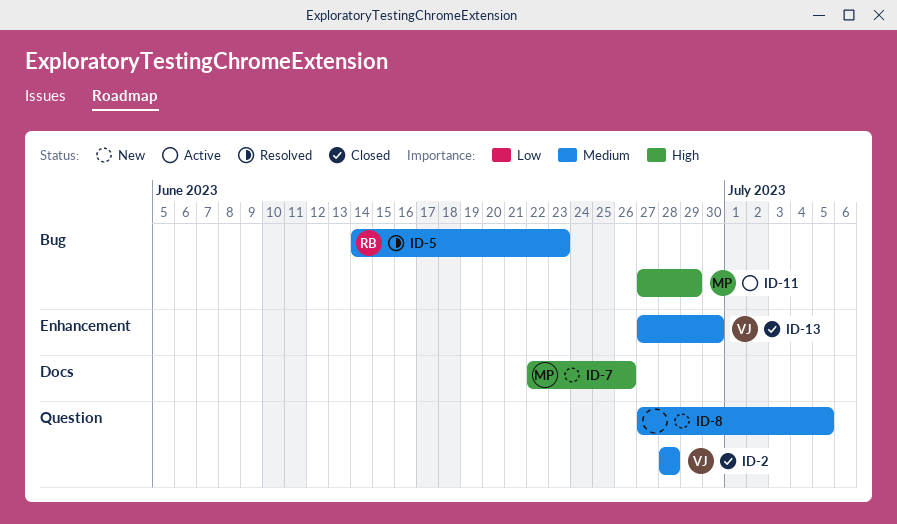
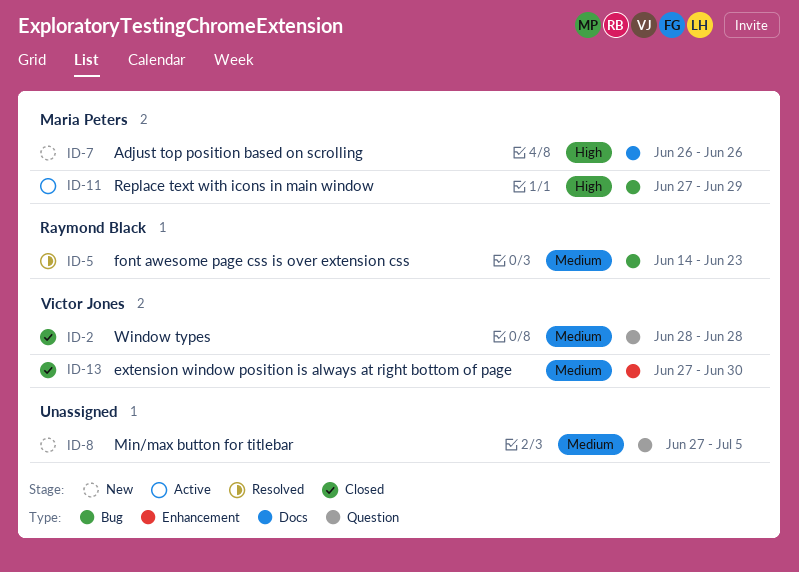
ID-7, start: Jun 22 -> Jun 26

